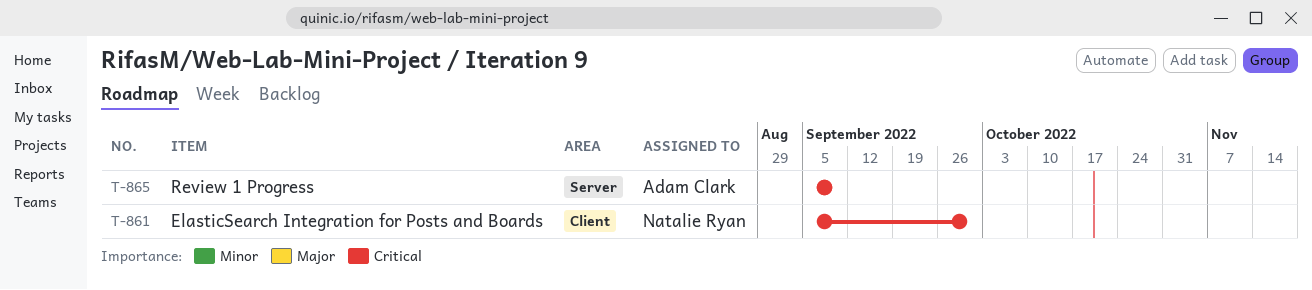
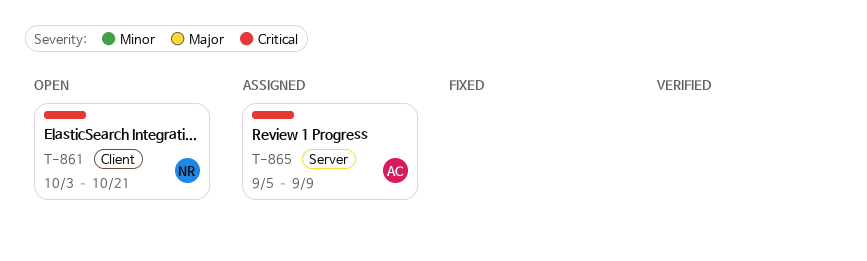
T-861, start: Sep 5 -> Oct 3
T-861, due: Sep 30 -> Oct 21

